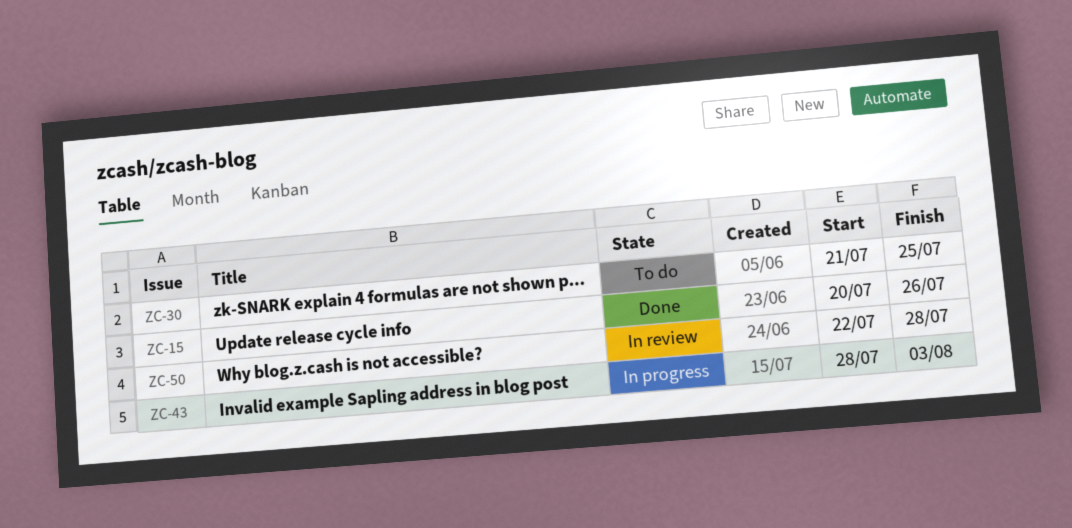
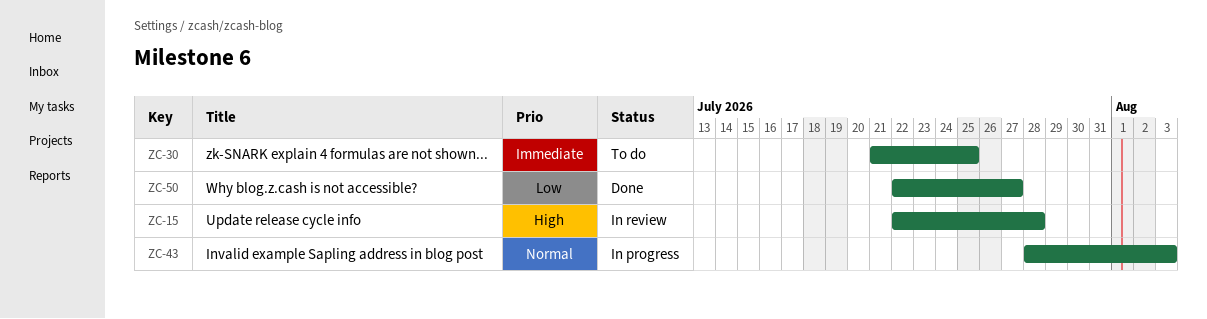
ZC-15, status: Done -> In review
ZC-15, start: Jul 20 -> Jul 22
ZC-15, due: Jul 26 -> Jul 28
ZC-50, status: In review -> Done
ZC-50, due: Jul 28 -> Jul 27

